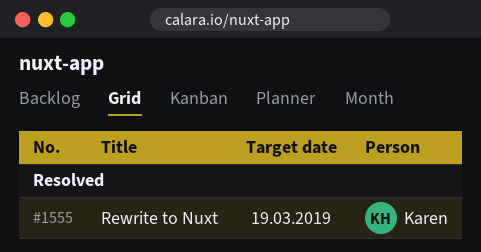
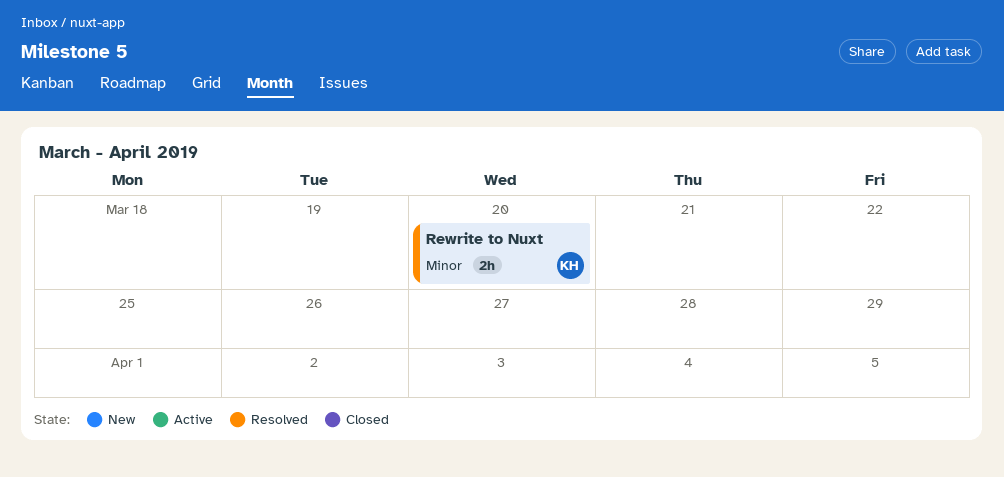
Rewrite to Nuxt, due: Mar 19 -> Mar 20

